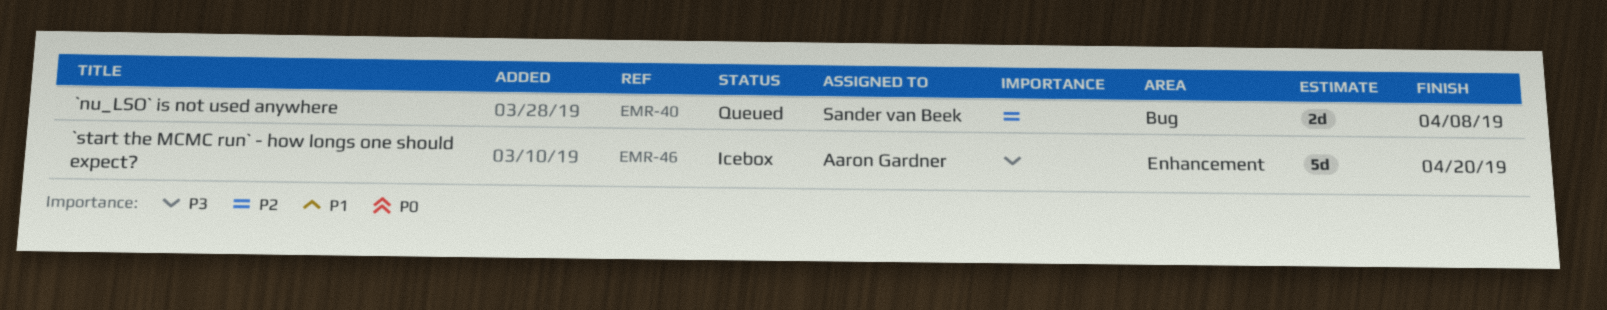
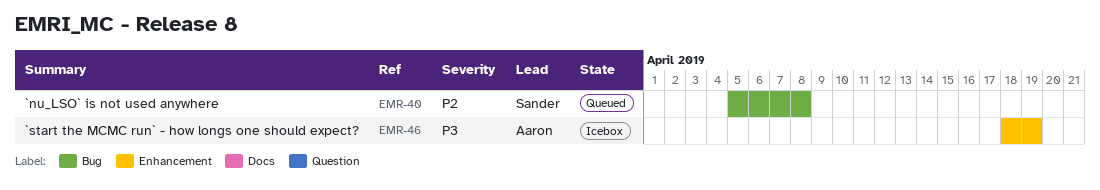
EMR-46, due: Apr 20 -> Apr 19

